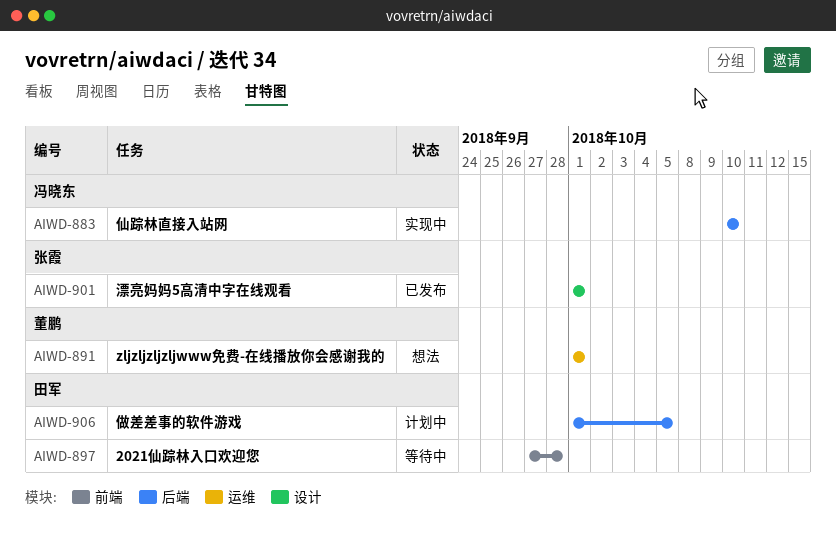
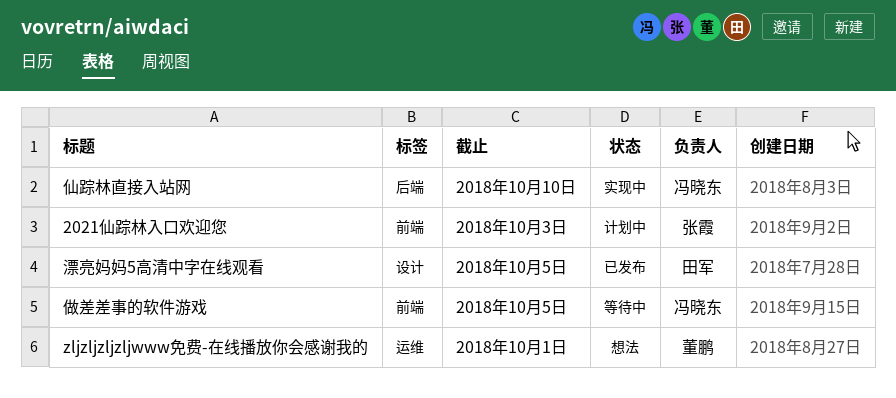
2021仙踪林入口欢迎您, status: 等待中 -> 计划中
2021仙踪林入口欢迎您, owner: 田军 -> 张霞
2021仙踪林入口欢迎您, due: Sep 28 -> Oct 3
做差差事的软件游戏, status: 计划中 -> 等待中
做差差事的软件游戏, owner: 田军 -> 冯晓东
做差差事的软件游戏, label: 后端 -> 前端
漂亮妈妈5高清中字在线观看, owner: 张霞 -> 田军
漂亮妈妈5高清中字在线观看, due: Oct 1 -> Oct 5

